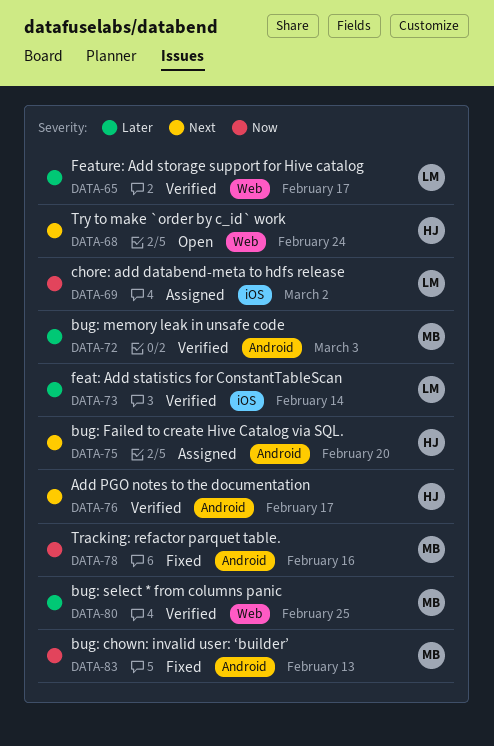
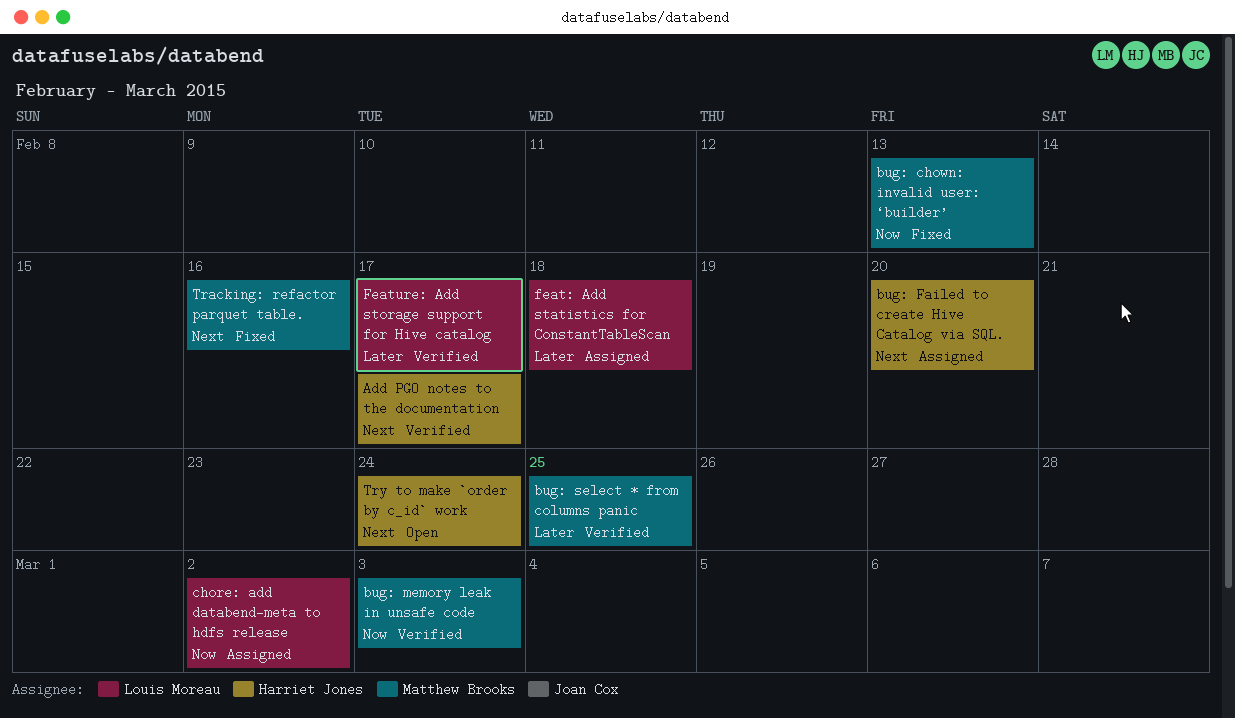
bug: memory leak in unsafe code, priority: Later -> Now
feat: Add statistics for ConstantTableScan, status: Verified -> Assigned
feat: Add statistics for ConstantTableScan, due: Feb 14 -> Feb 18
Tracking: refactor parquet table., priority: Now -> Next

